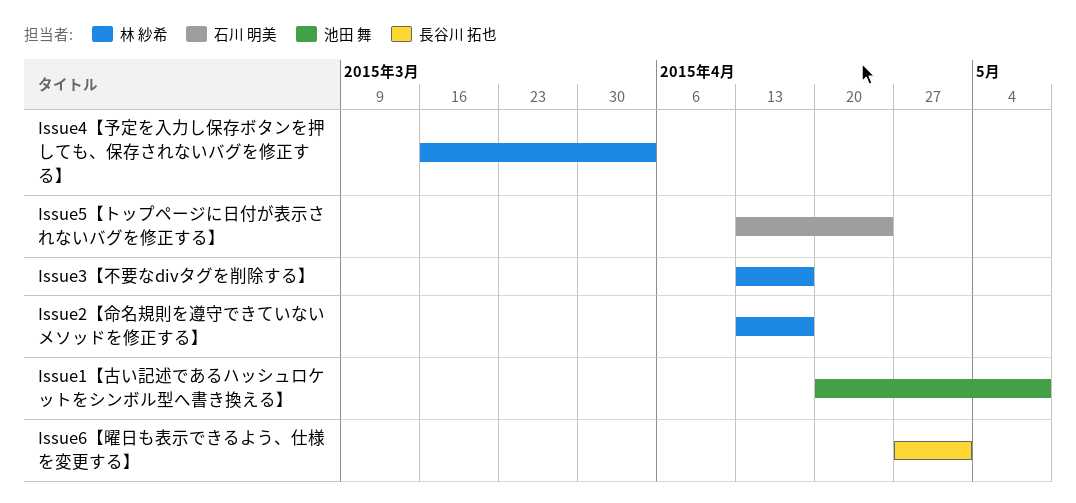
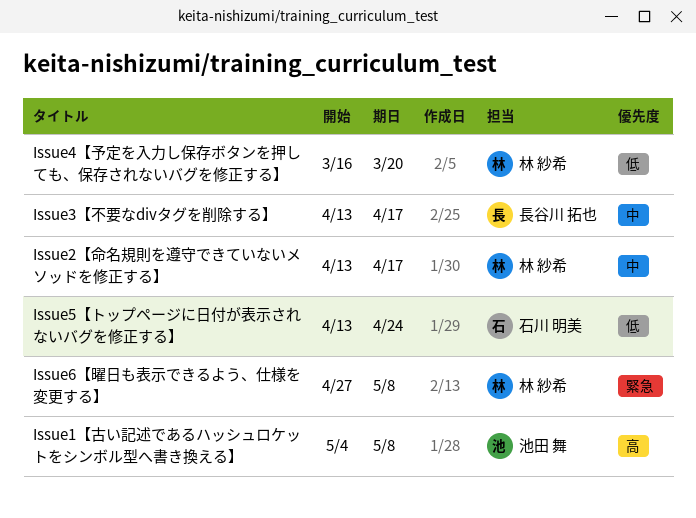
Issue1【古い記述であるハッシュロケットをシンボル型へ書き換える】, start: Apr 20 -> May 4
Issue3【不要なdivタグを削除する】, owner: 林 紗希 -> 長谷川 拓也
Issue4【予定を入力し保存ボタンを押しても、保存されないバグを修正する】, due: Apr 3 -> Mar 20
Issue6【曜日も表示できるよう、仕様を変更する】, owner: 長谷川 拓也 -> 林 紗希
Issue6【曜日も表示できるよう、仕様を変更する】, due: May 1 -> May 8

